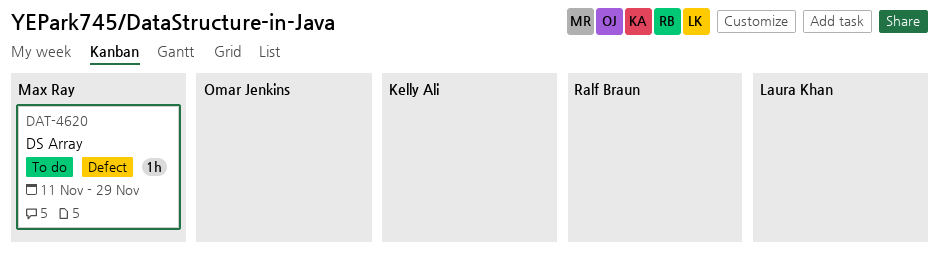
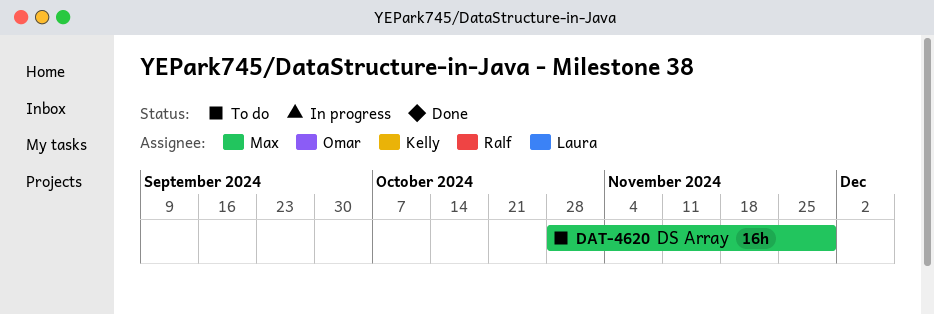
DAT-4620, estimate: 1h -> 16h
DAT-4620, start: Nov 11 -> Oct 28

